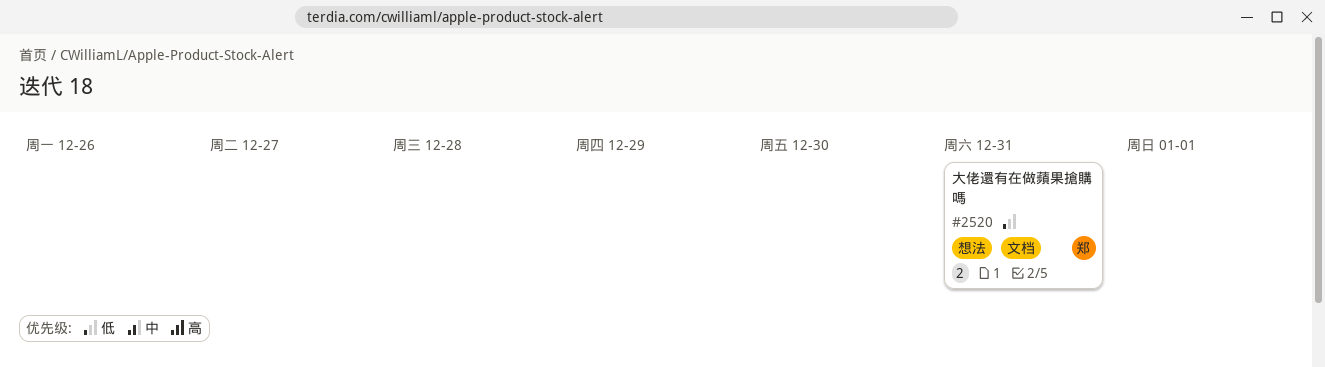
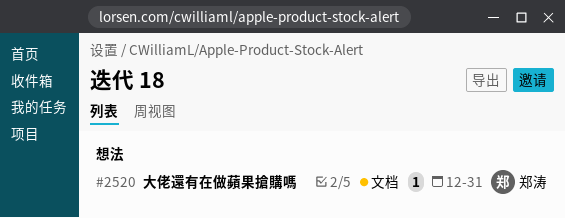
#2520, estimate: 2 -> 1

